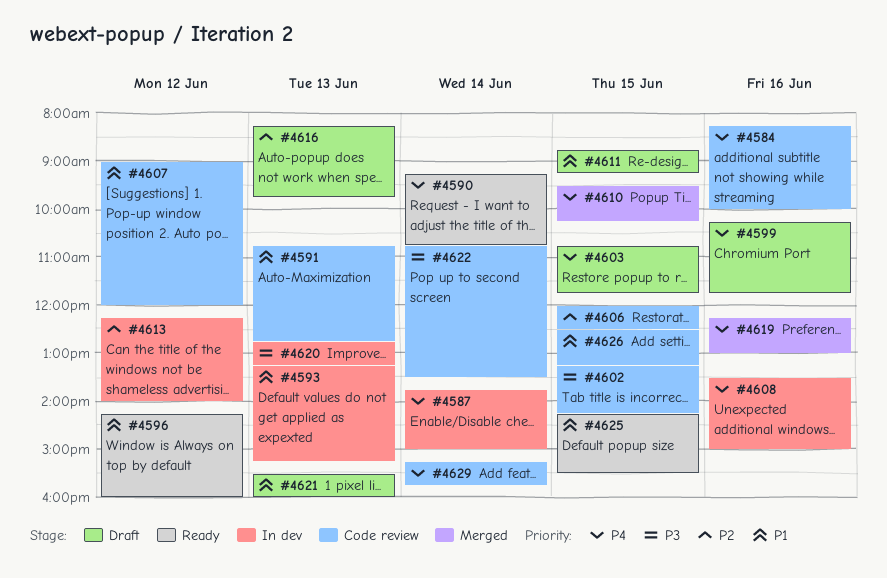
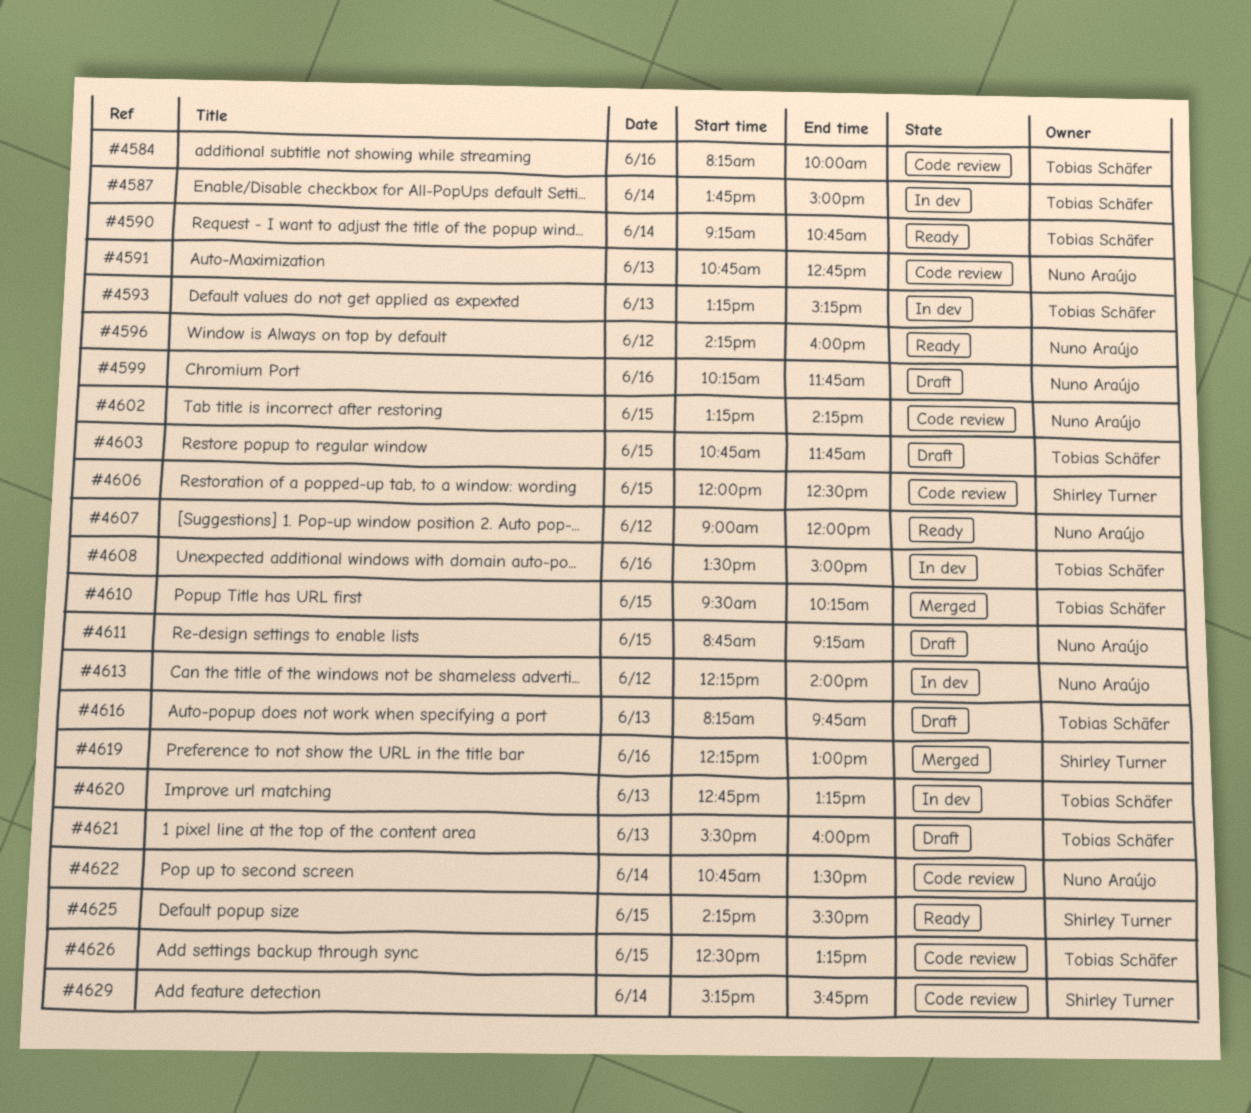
#4607, status: Code review -> Ready

